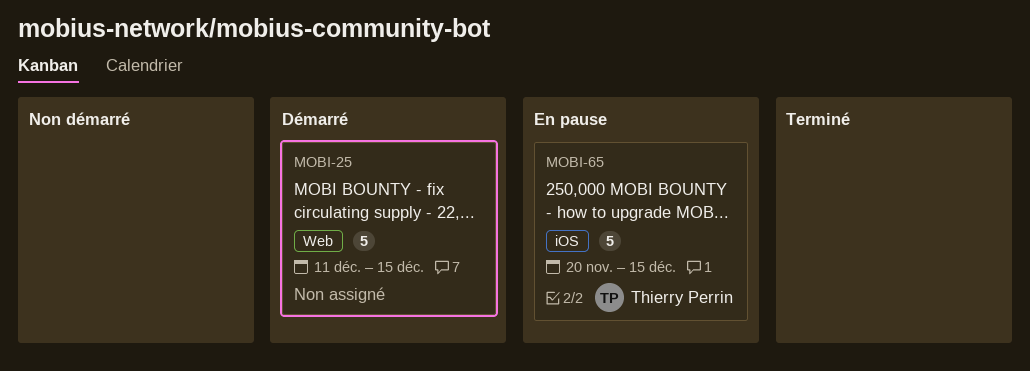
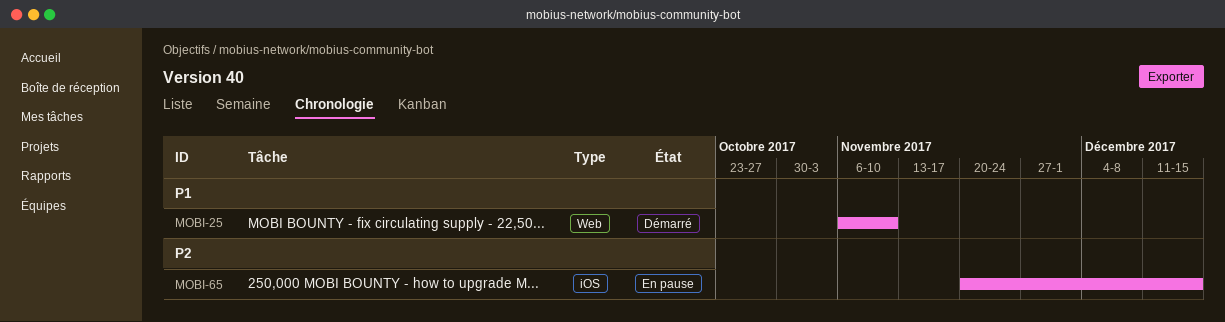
MOBI-25, start: Dec 11 -> Nov 6
MOBI-25, due: Dec 15 -> Nov 10

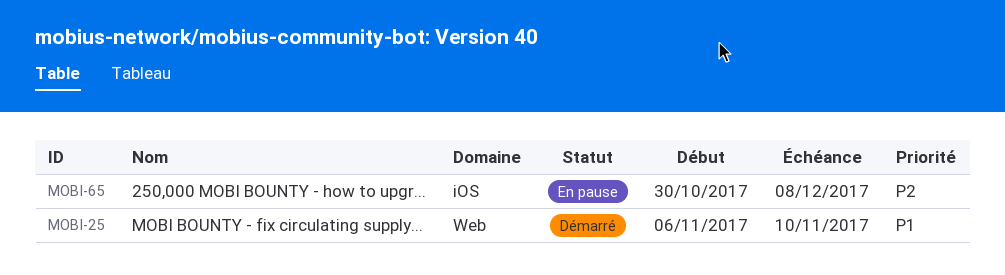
MOBI-65, start: Nov 20 -> Oct 30
MOBI-65, due: Dec 15 -> Dec 8

